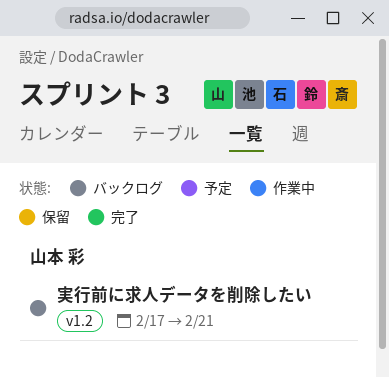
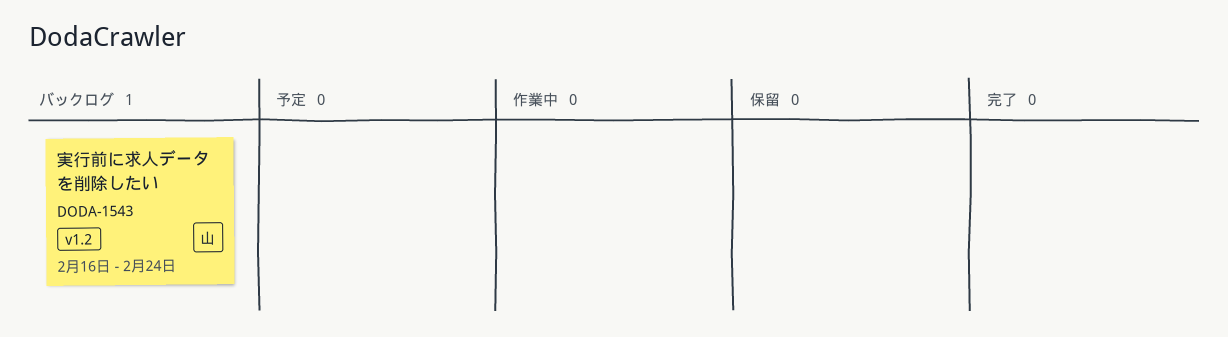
実行前に求人データを削除したい, start: Feb 17 -> Feb 16
実行前に求人データを削除したい, due: Feb 21 -> Feb 24

